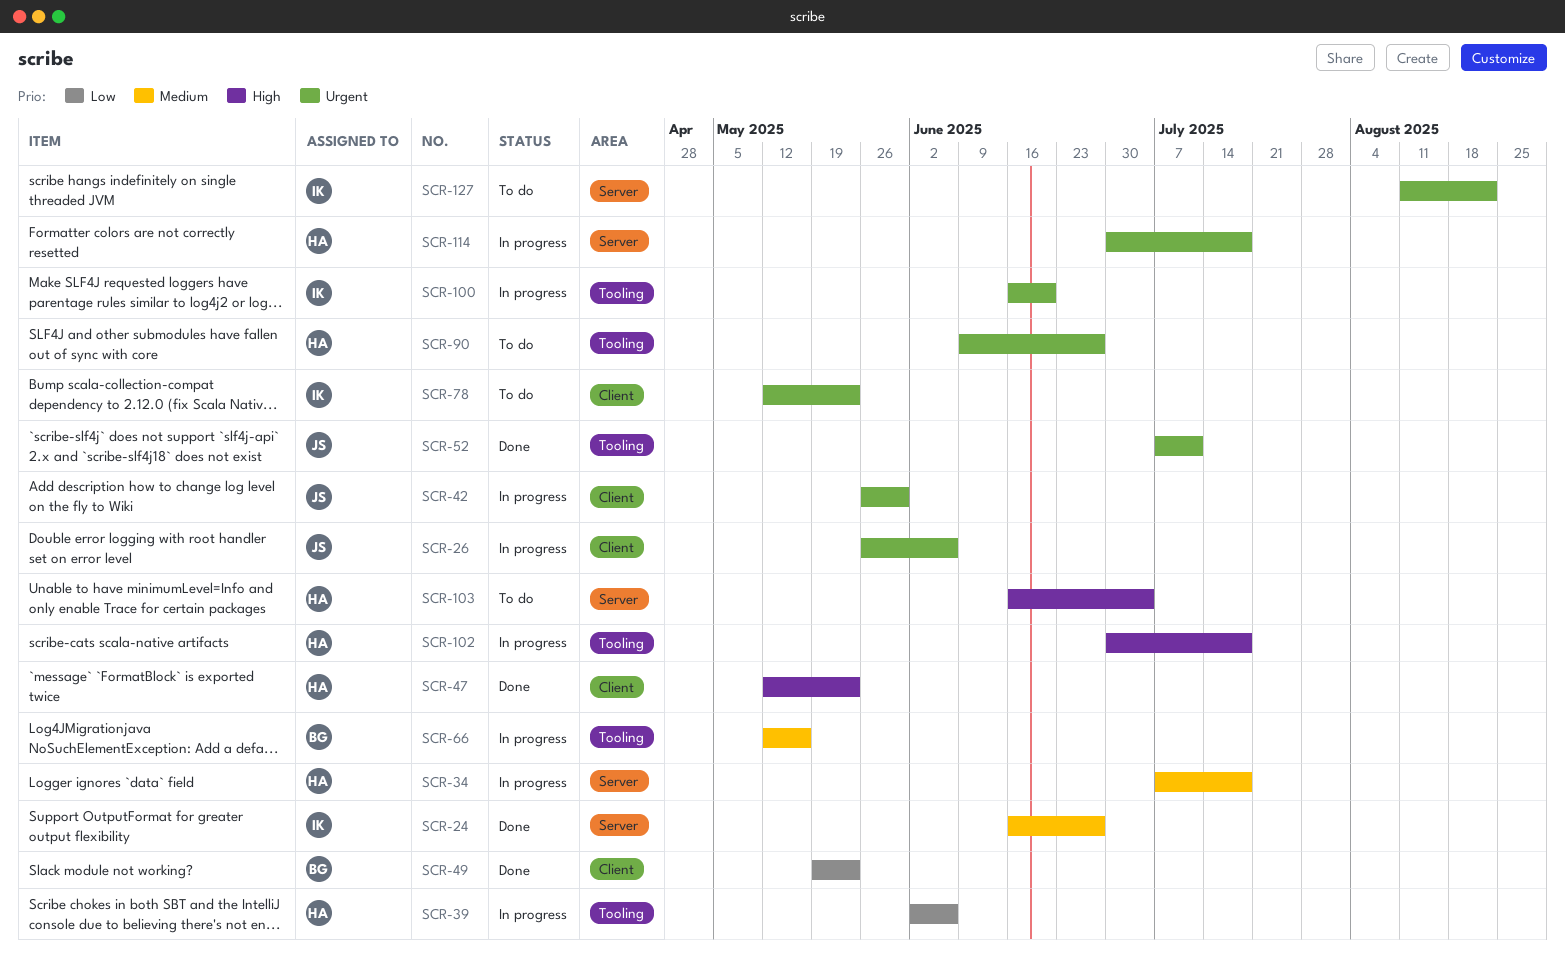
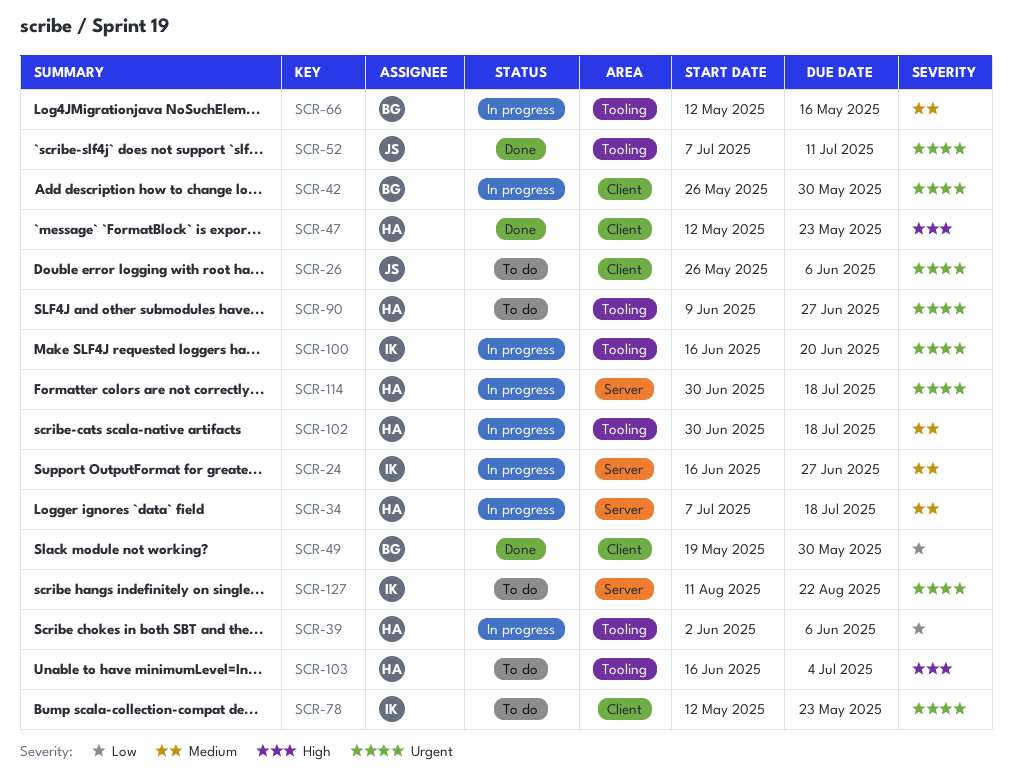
SCR-24, status: Done -> In progress
SCR-26, status: In progress -> To do
SCR-42, owner: JS -> BG
SCR-49, due: May 23 -> May 30
SCR-102, priority: High -> Medium
SCR-103, label: Server -> Tooling

